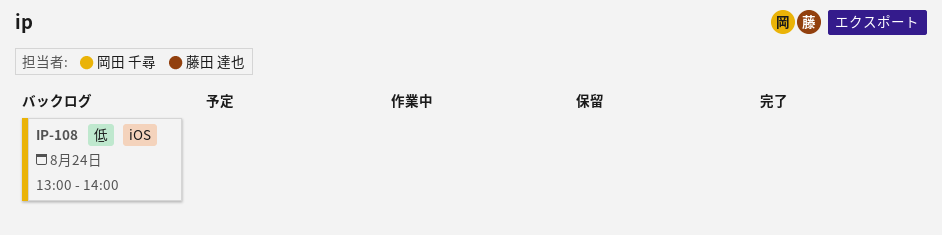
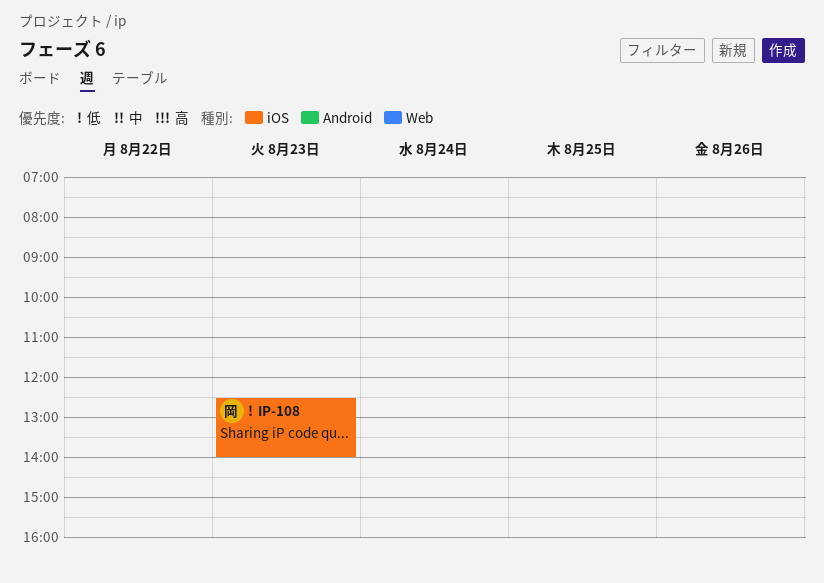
IP-108, day: Aug 24 -> Aug 23
IP-108, begins: 13:00 -> 12:30

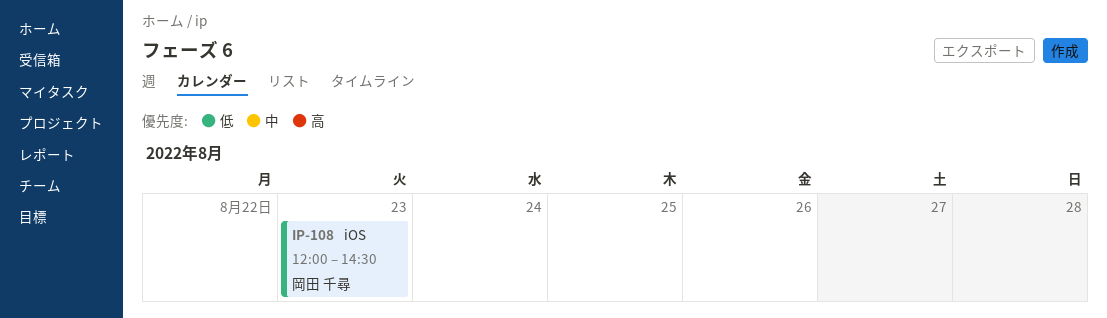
IP-108, begins: 12:30 -> 12:00
IP-108, ends: 14:00 -> 14:30

